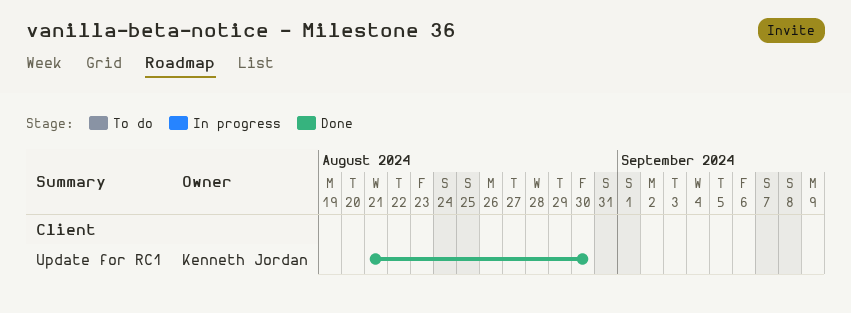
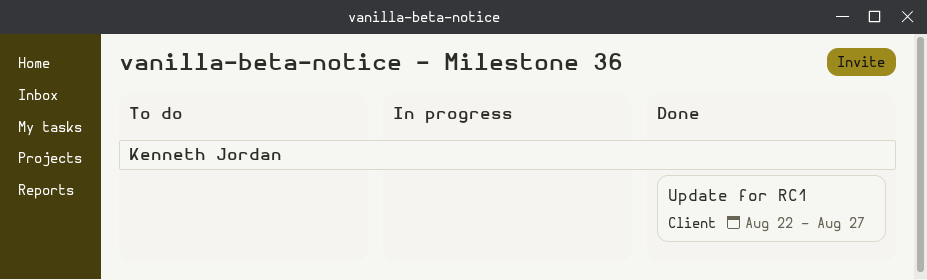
Update for RC1, start: Aug 21 -> Aug 22
Update for RC1, due: Aug 30 -> Aug 27

